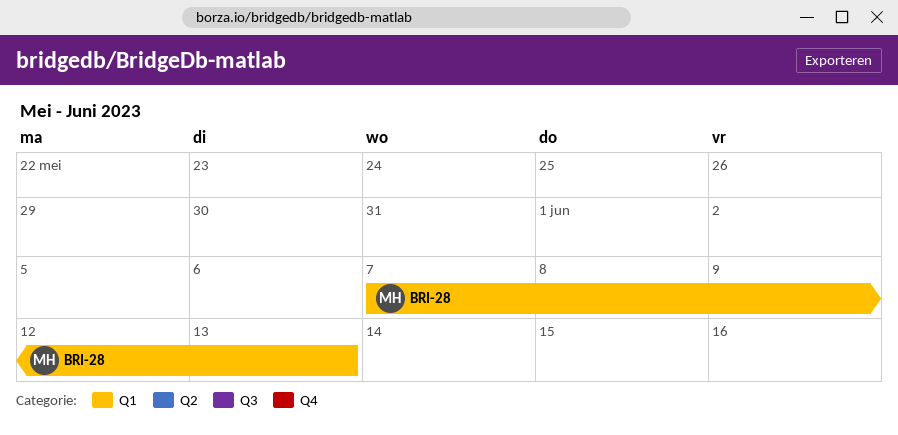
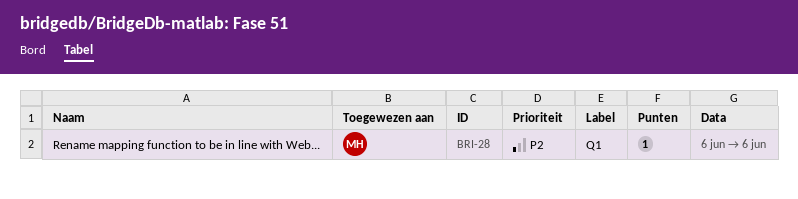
BRI-28, start: Jun 7 -> Jun 6
BRI-28, due: Jun 13 -> Jun 6

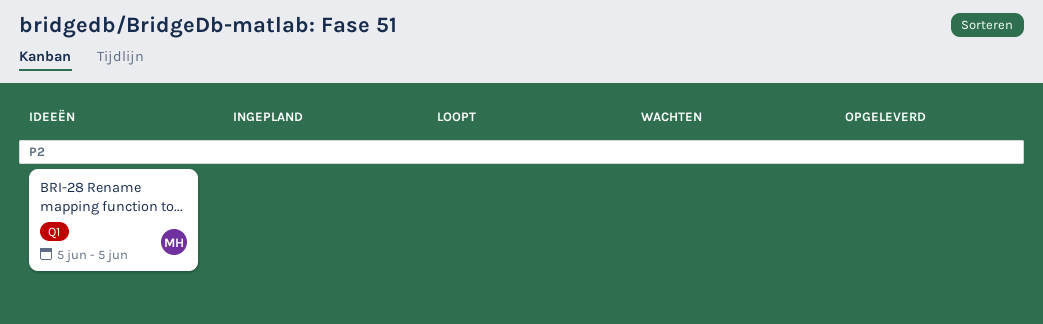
BRI-28, start: Jun 6 -> Jun 5
BRI-28, due: Jun 6 -> Jun 5

